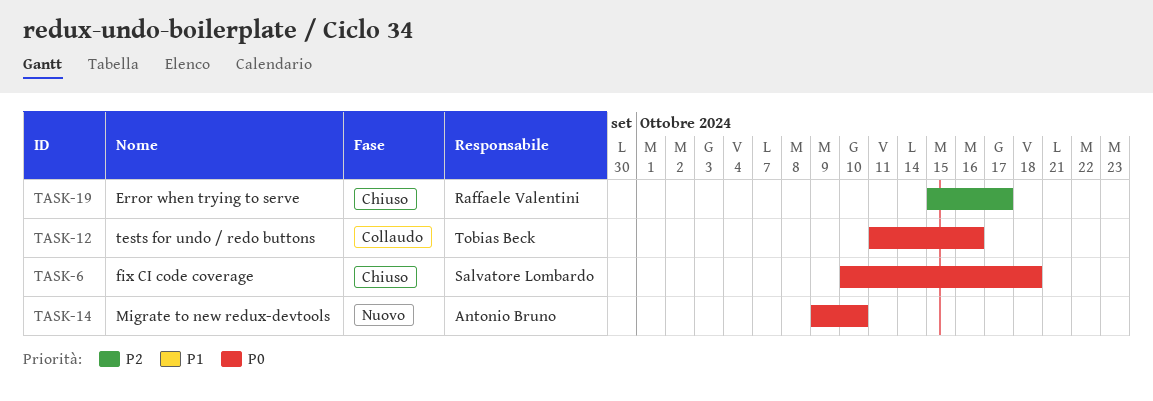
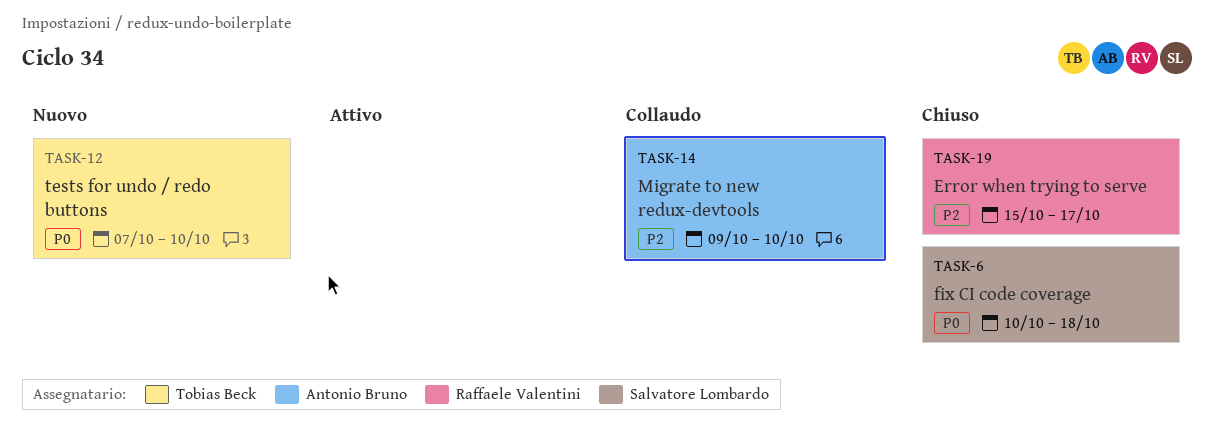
TASK-12, status: Collaudo -> Nuovo
TASK-12, start: Oct 11 -> Oct 7
TASK-12, due: Oct 16 -> Oct 10
TASK-14, status: Nuovo -> Collaudo
TASK-14, priority: P0 -> P2

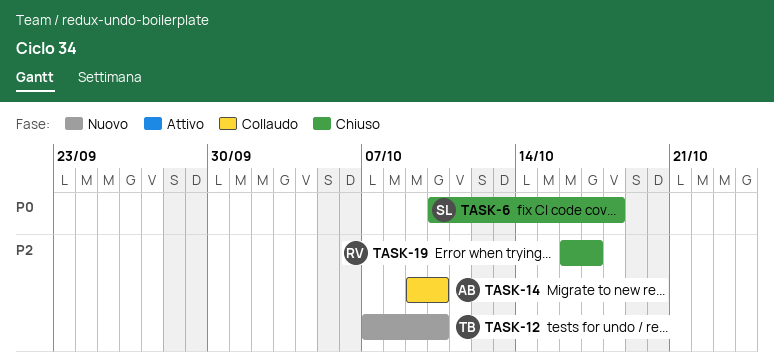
TASK-12, priority: P0 -> P2
TASK-19, start: Oct 15 -> Oct 16

